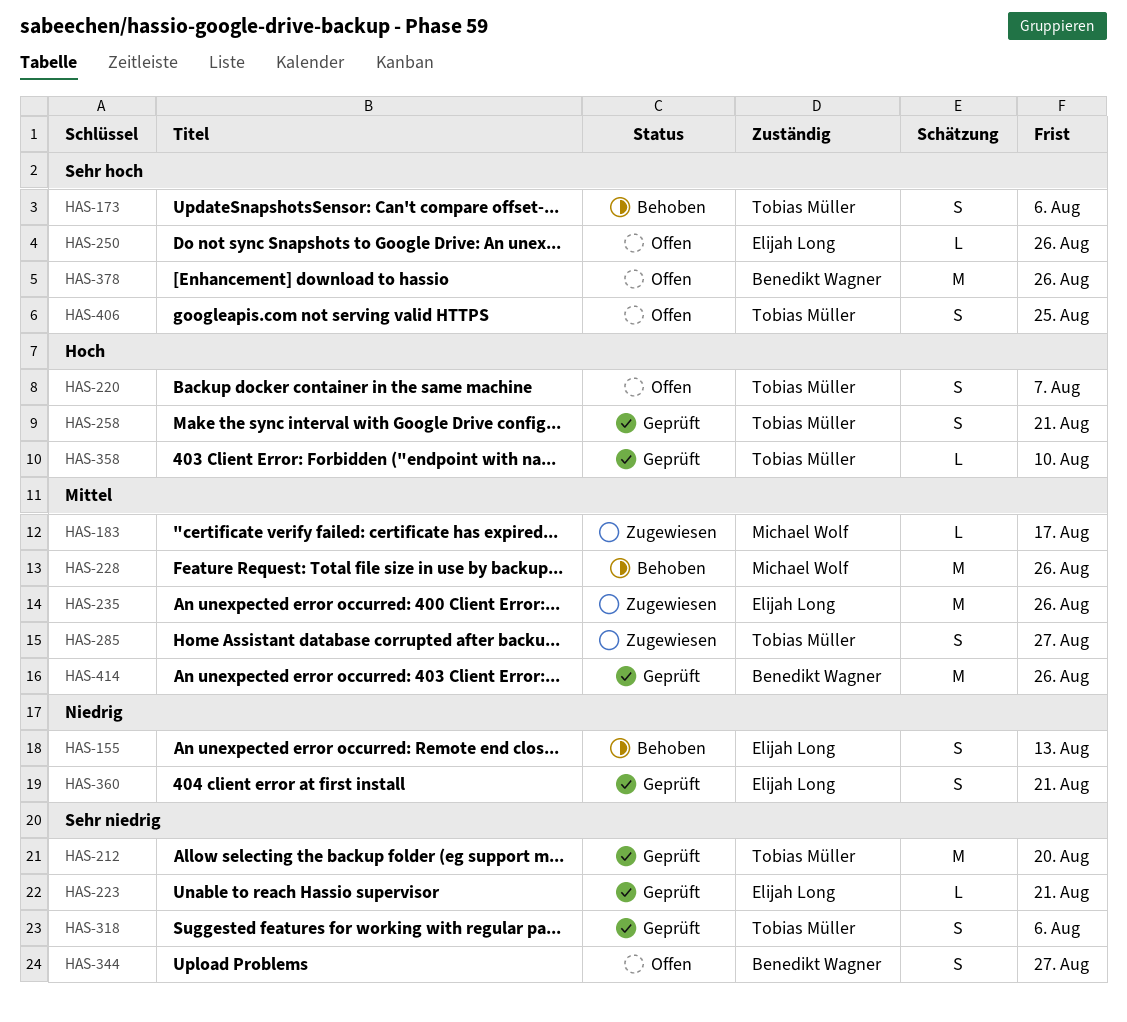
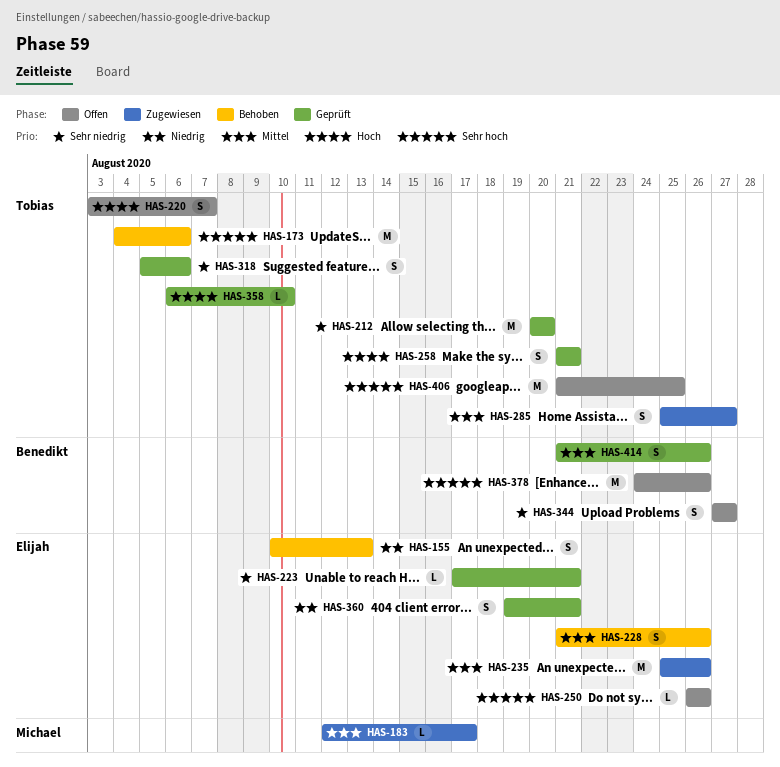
HAS-173, estimate: S -> M
HAS-228, owner: Michael Wolf -> Elijah Long
HAS-228, estimate: M -> S
HAS-406, estimate: S -> M
HAS-414, estimate: M -> S

